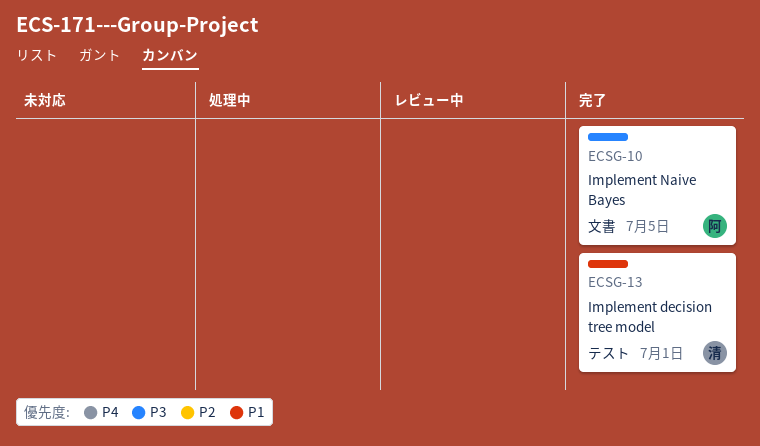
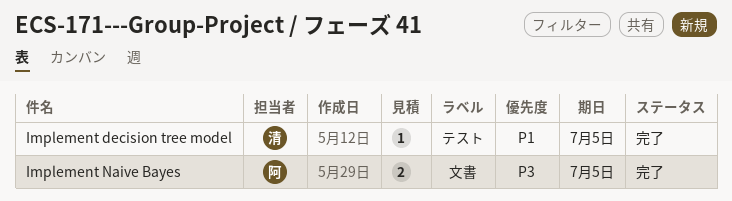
Implement decision tree model, due: Jul 1 -> Jul 5

